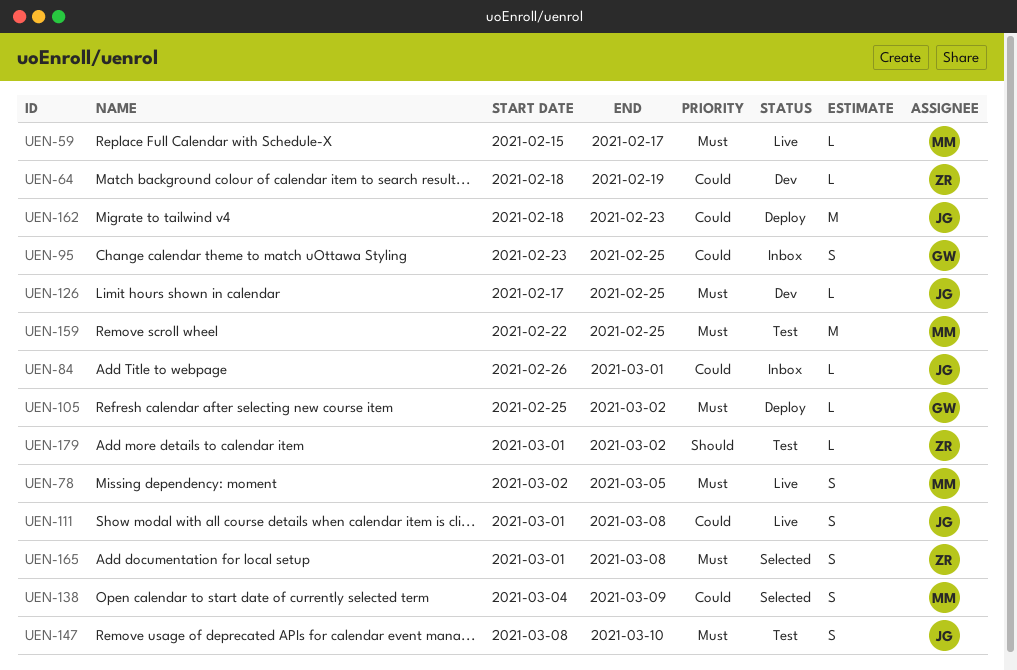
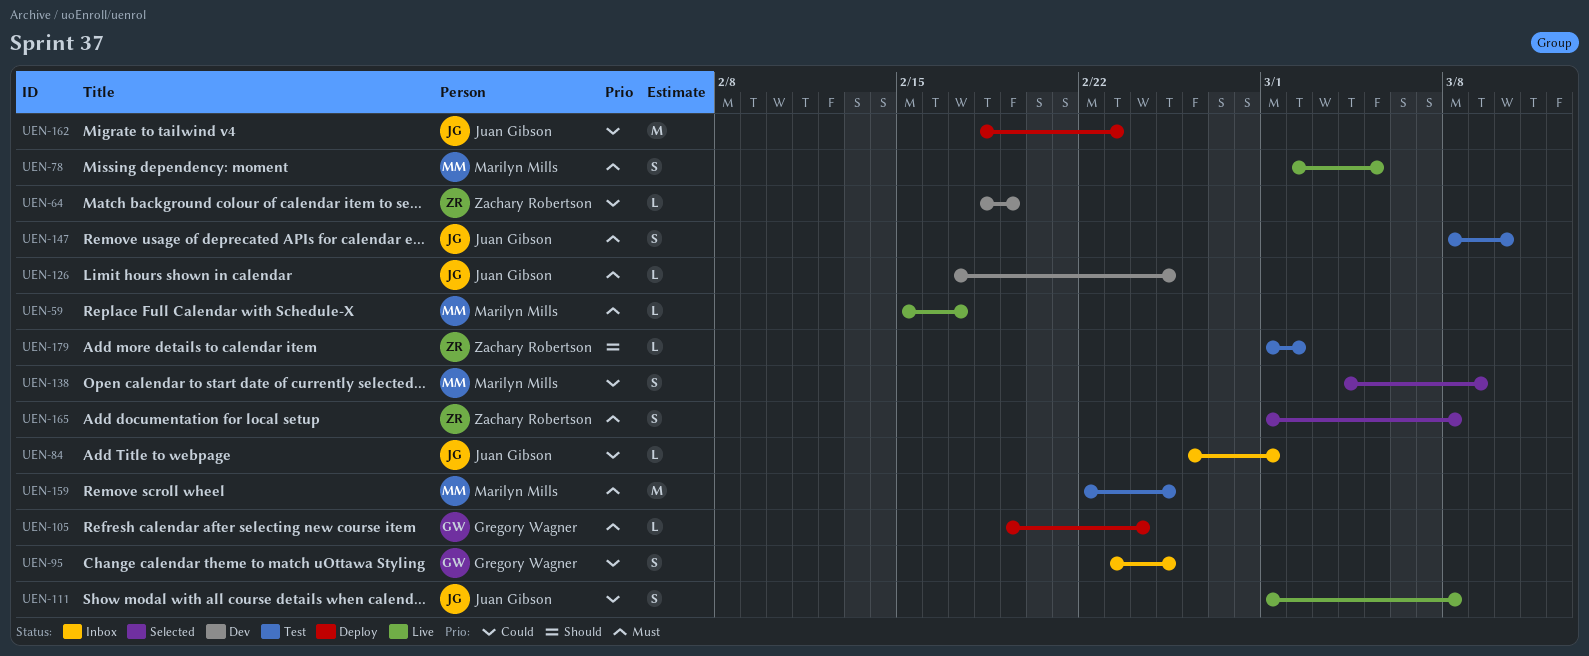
UEN-105, start: Feb 25 -> Feb 19
UEN-105, due: Mar 2 -> Feb 24

